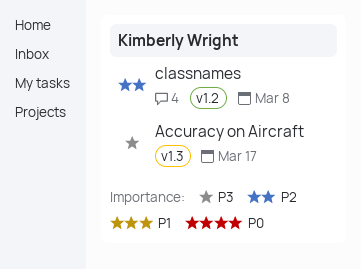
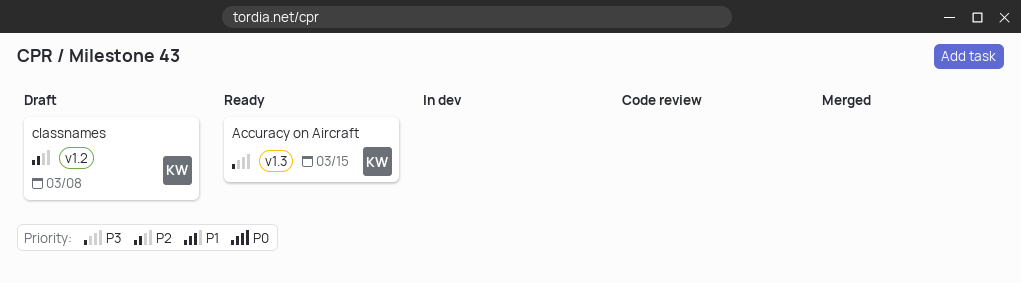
Accuracy on Aircraft, due: Mar 17 -> Mar 15

